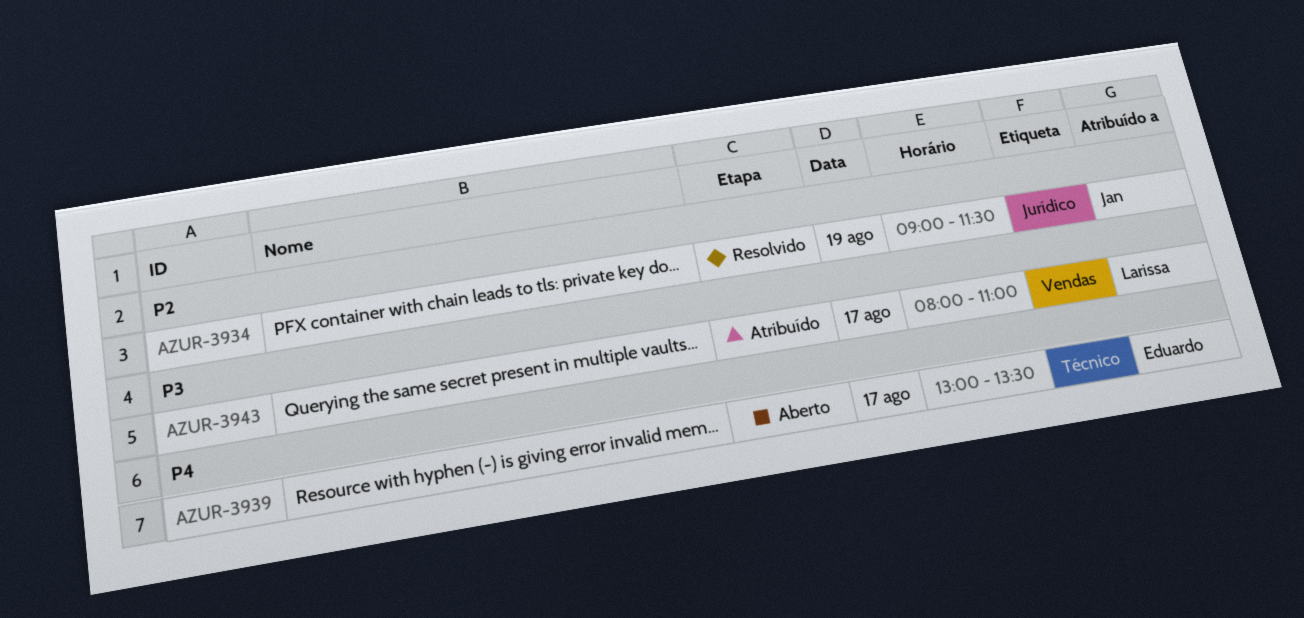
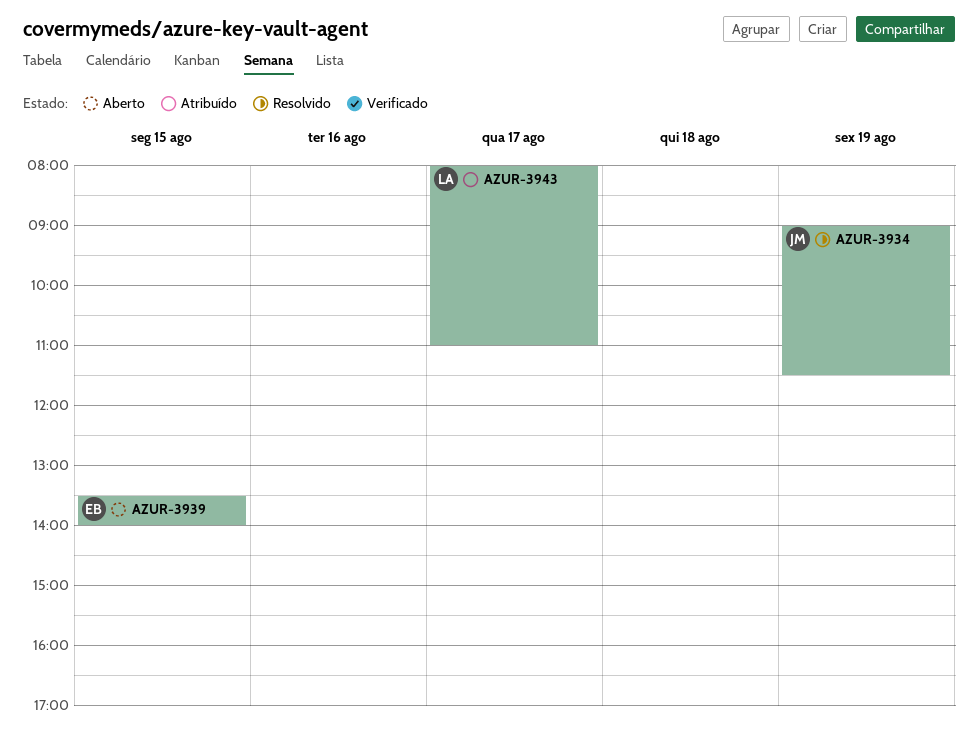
AZUR-3939, day: Aug 17 -> Aug 15
AZUR-3939, begins: 13:00 -> 13:30
AZUR-3939, ends: 13:30 -> 14:00

